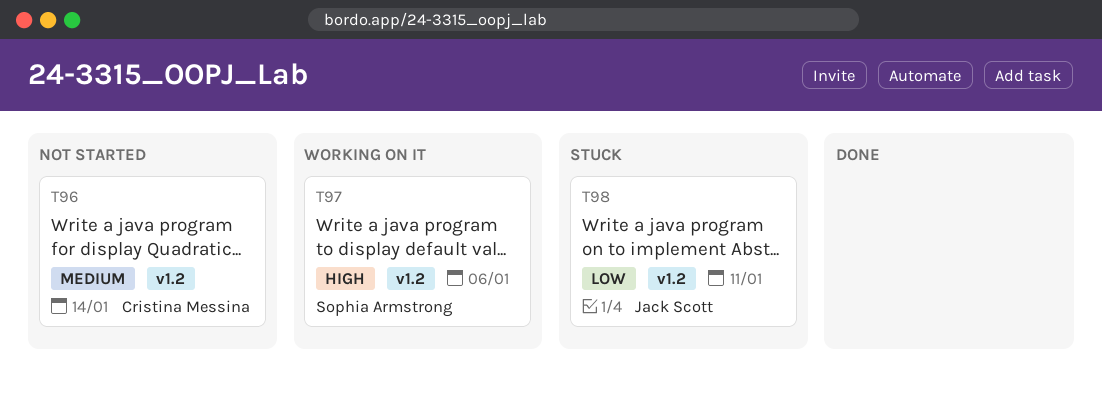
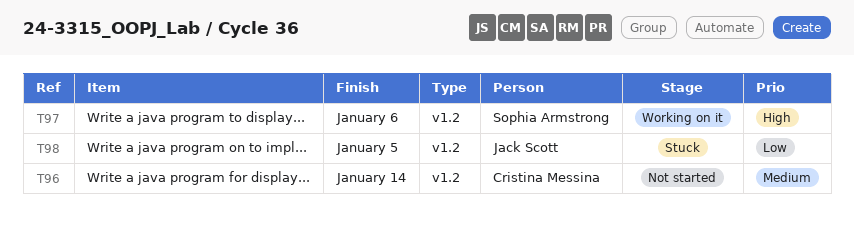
T98, due: Jan 11 -> Jan 5

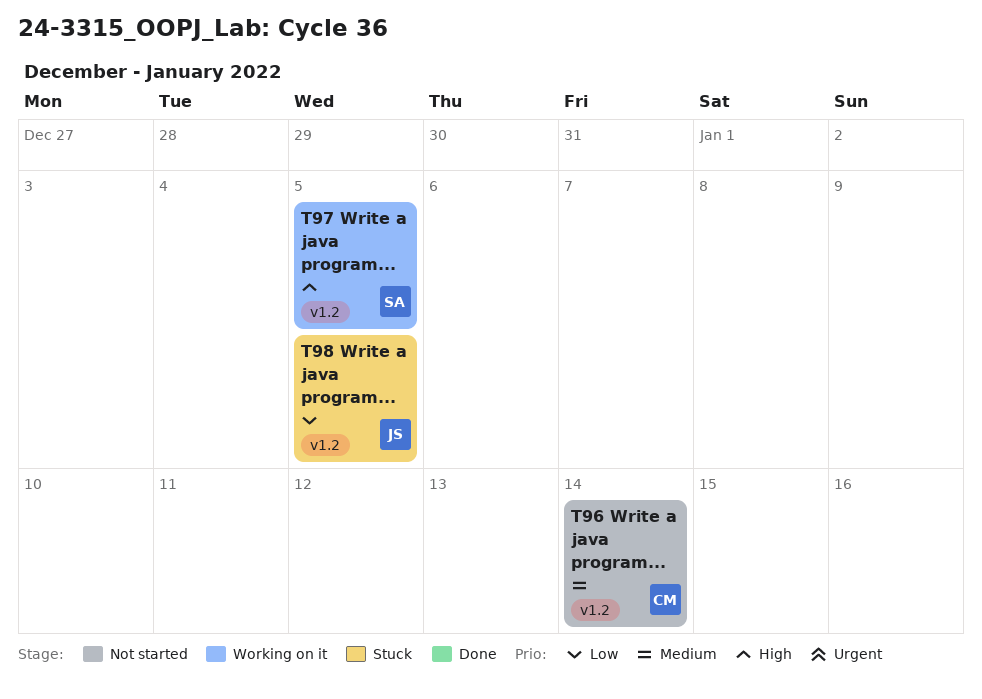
T97, due: Jan 6 -> Jan 5

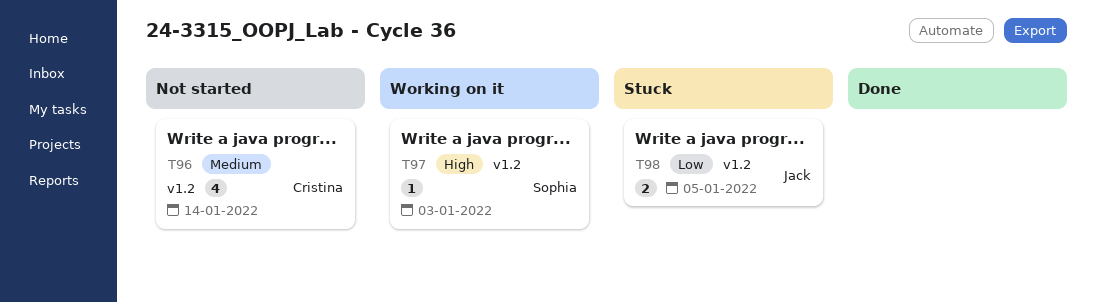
T97, due: Jan 5 -> Jan 3

